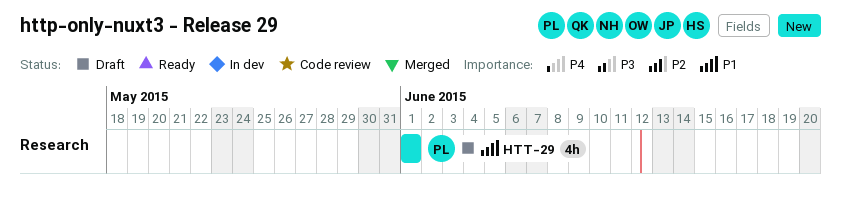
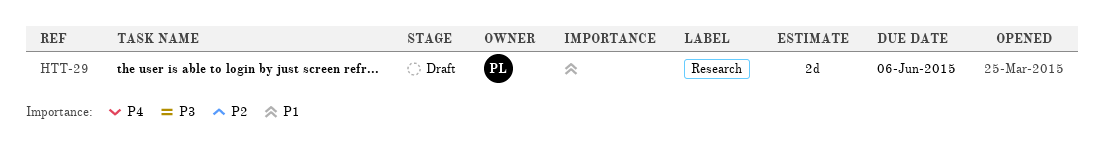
HTT-29, estimate: 4h -> 2d
HTT-29, due: Jun 1 -> Jun 6

